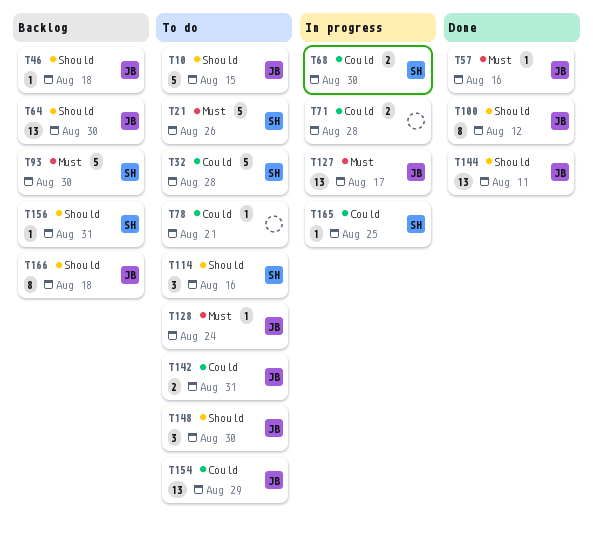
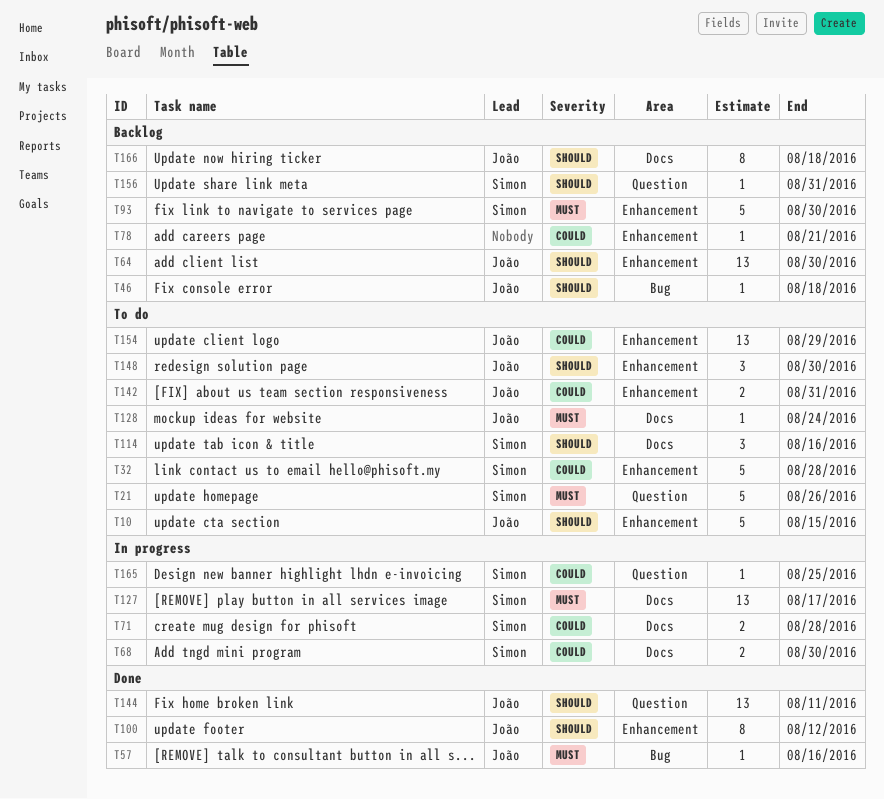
T71, owner: none -> Simon
T78, status: To do -> Backlog
T127, owner: João -> Simon

